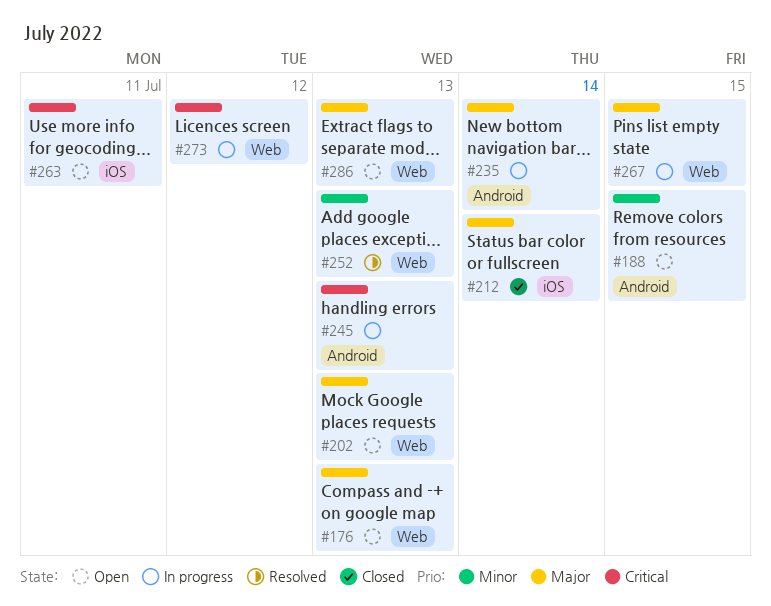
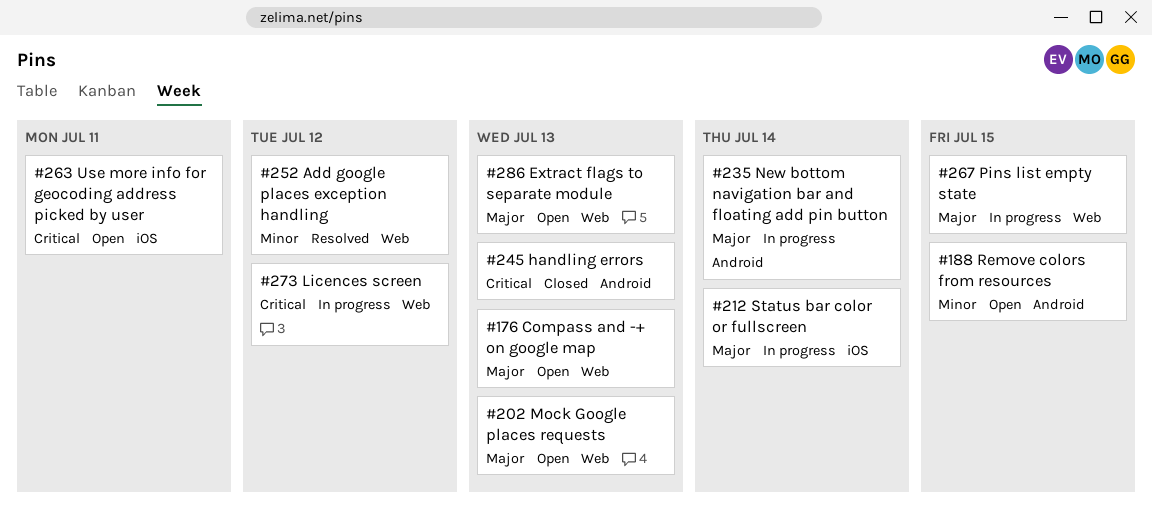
#212, status: Closed -> In progress
#245, status: In progress -> Closed
#252, due: Jul 13 -> Jul 12

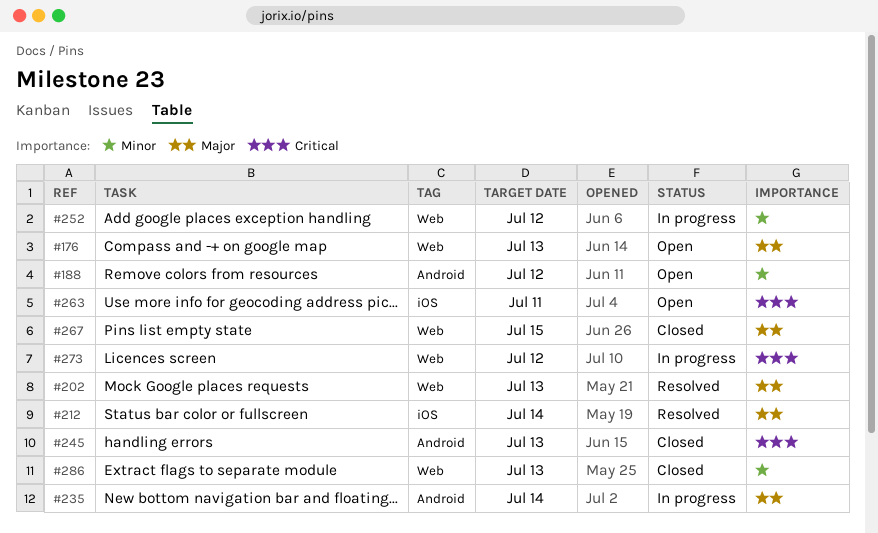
#188, due: Jul 15 -> Jul 12
#202, status: Open -> Resolved
#212, status: In progress -> Resolved
#252, status: Resolved -> In progress
#267, status: In progress -> Closed
#286, status: Open -> Closed
#286, priority: Major -> Minor

